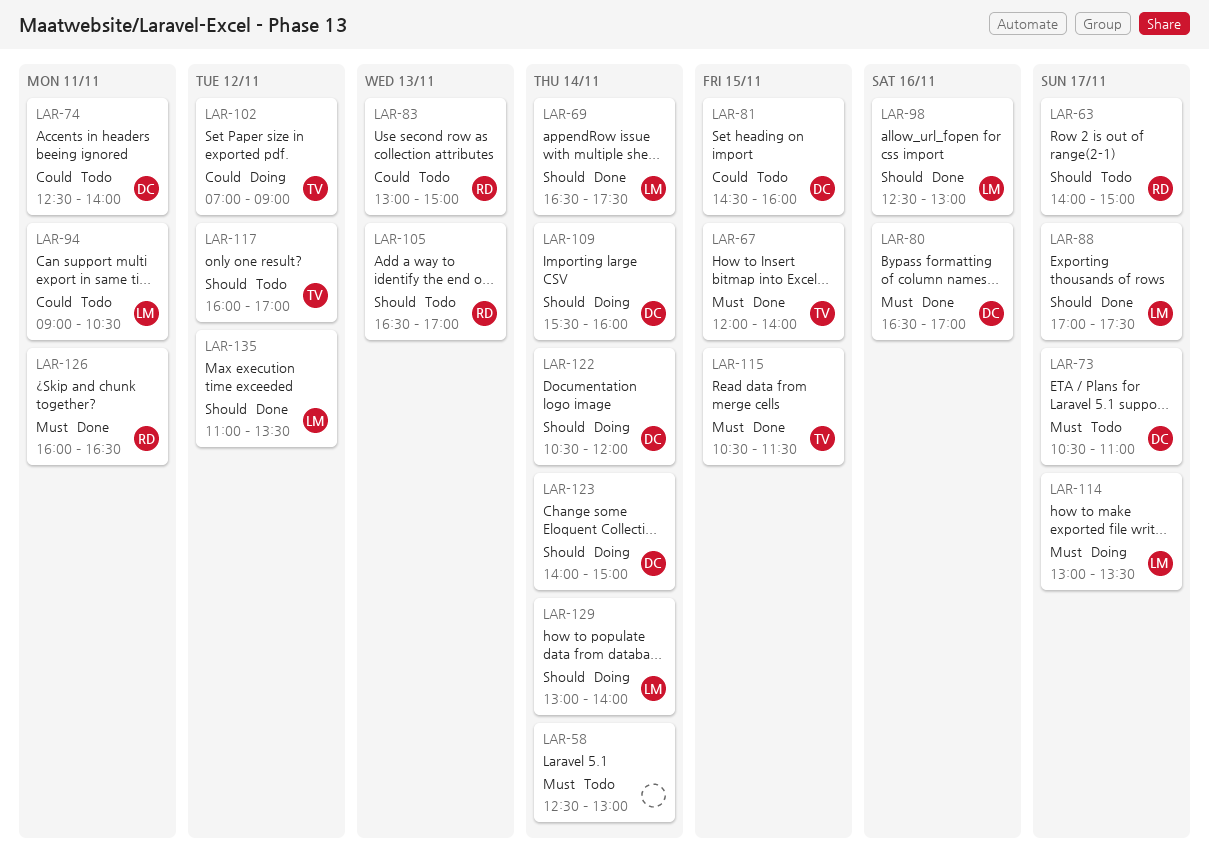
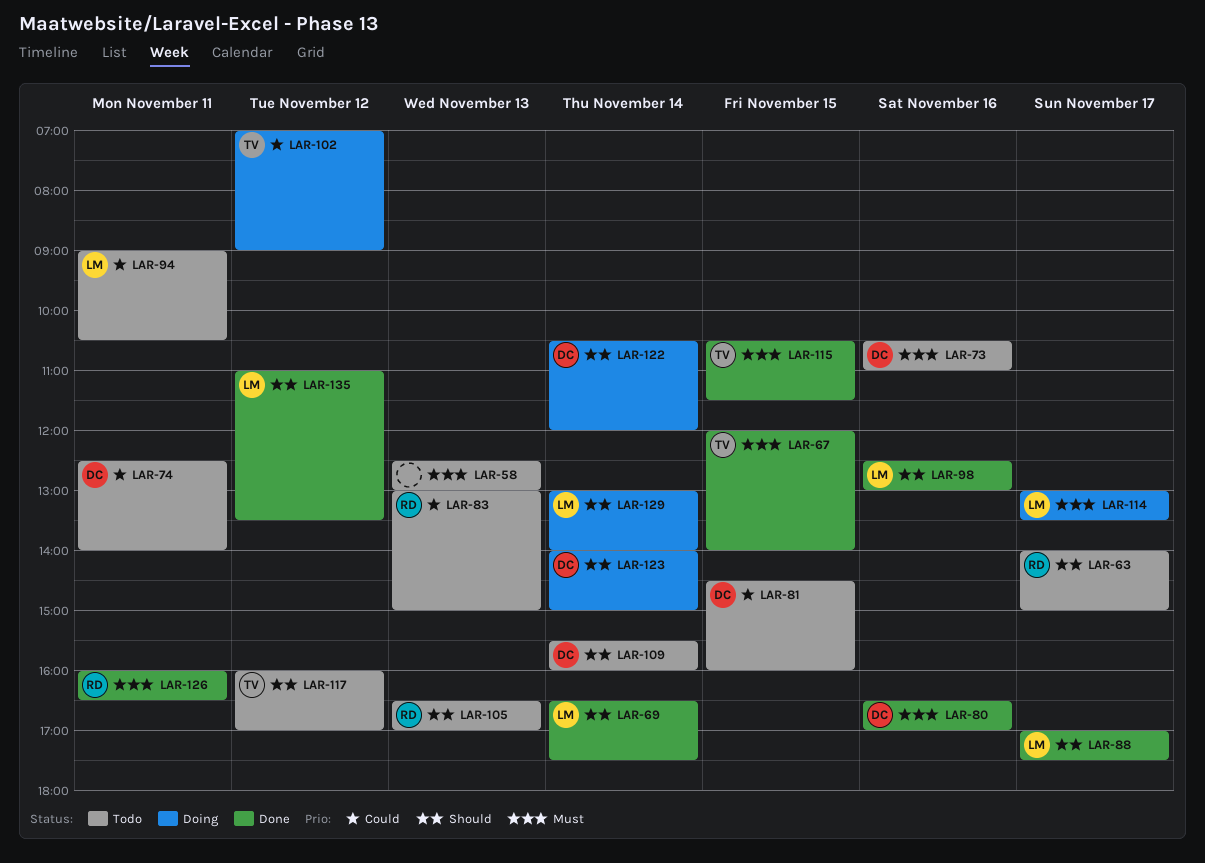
LAR-58, day: Nov 14 -> Nov 13
LAR-73, day: Nov 17 -> Nov 16
LAR-109, status: Doing -> Todo

